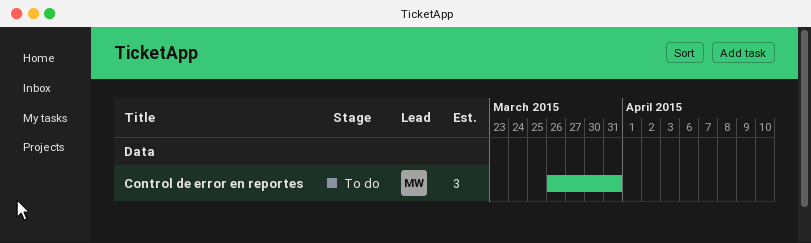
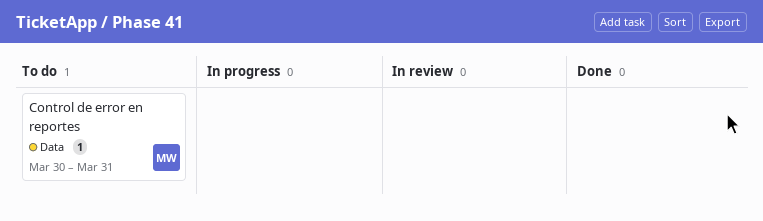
Control de error en reportes, estimate: 3 -> 1
Control de error en reportes, start: Mar 26 -> Mar 30

